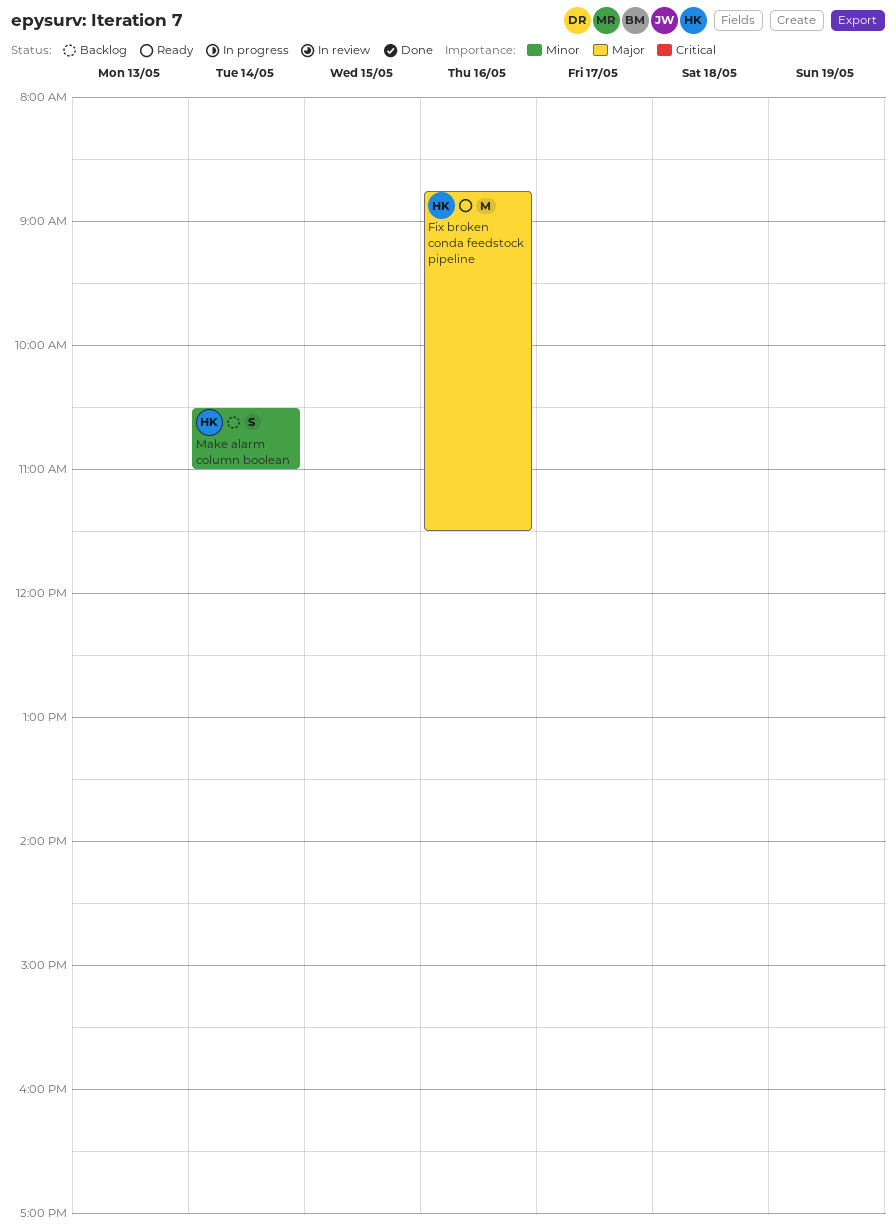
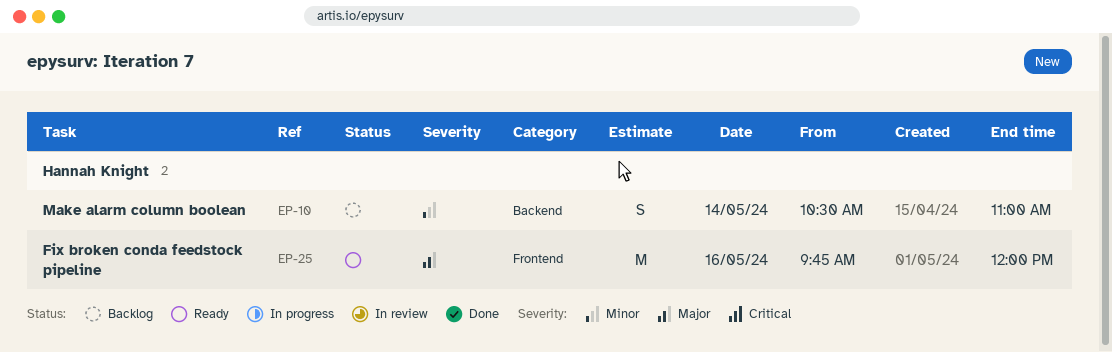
Fix broken conda feedstock pipeline, begins: 08:45 -> 09:45
Fix broken conda feedstock pipeline, ends: 11:30 -> 12:00

